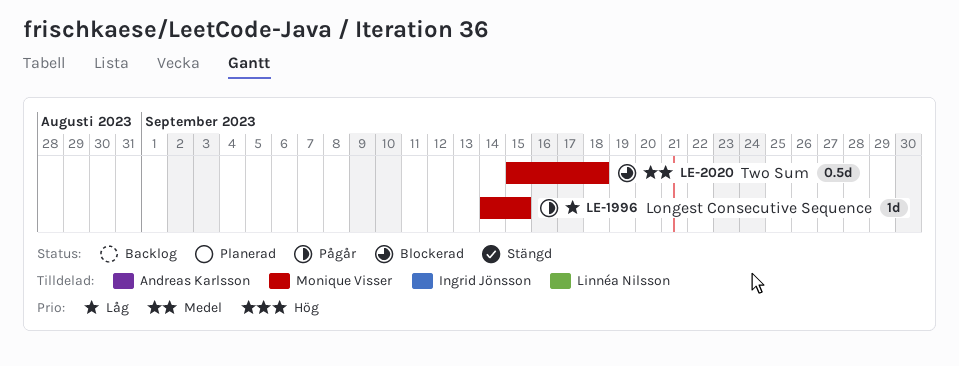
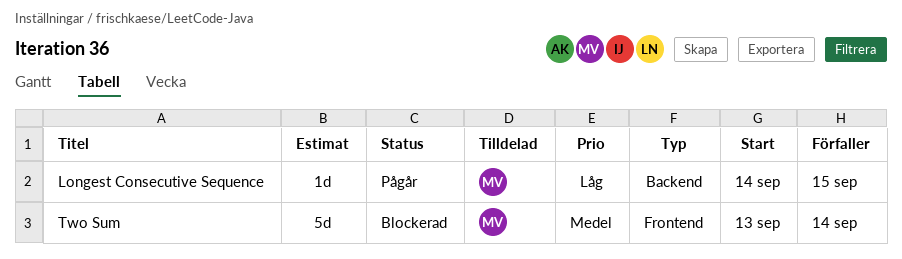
Two Sum, estimate: 0.5d -> 5d
Two Sum, start: Sep 15 -> Sep 13
Two Sum, due: Sep 18 -> Sep 14

